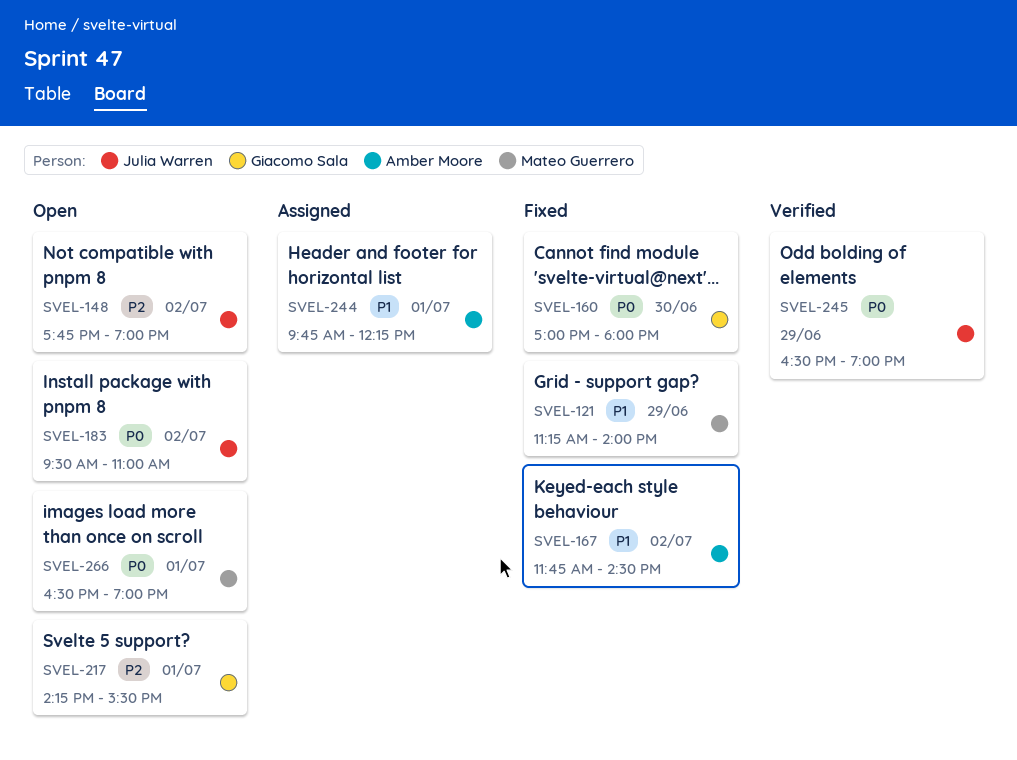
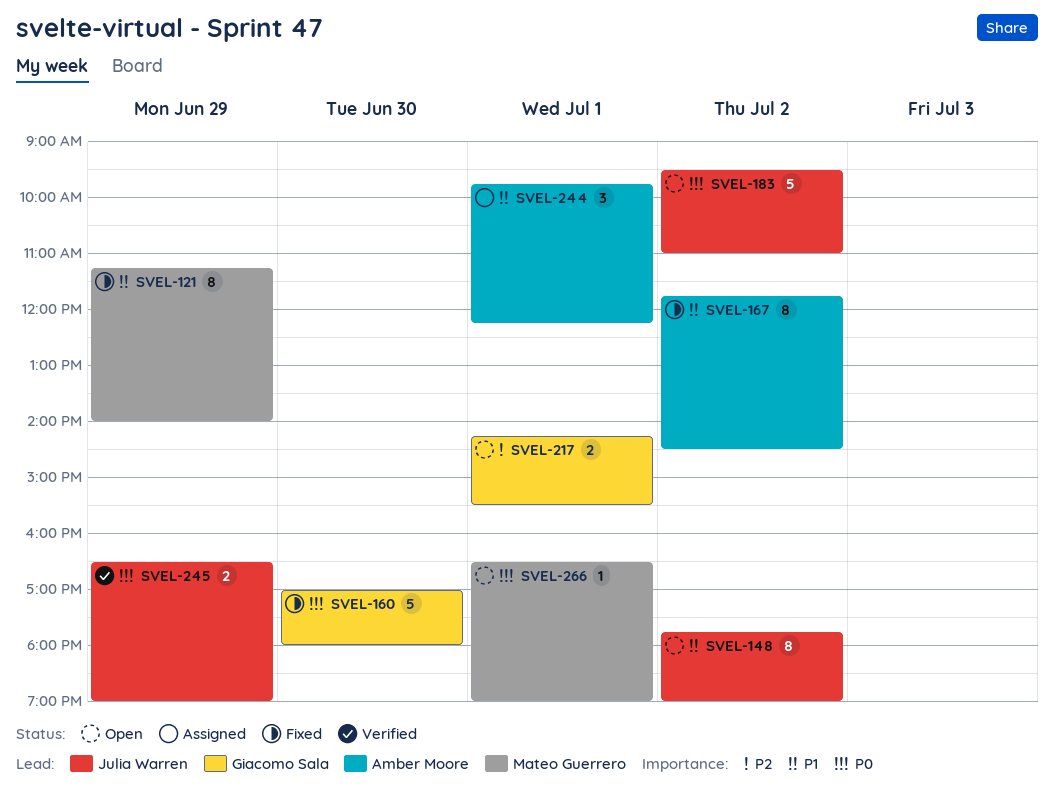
SVEL-148, priority: P2 -> P1

